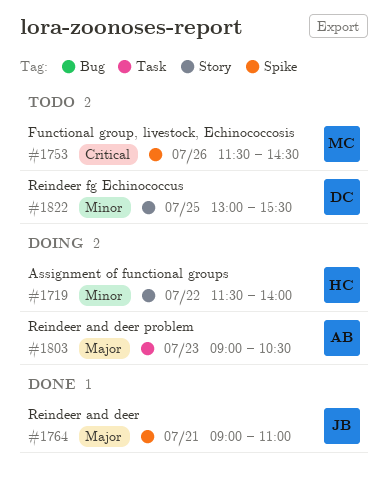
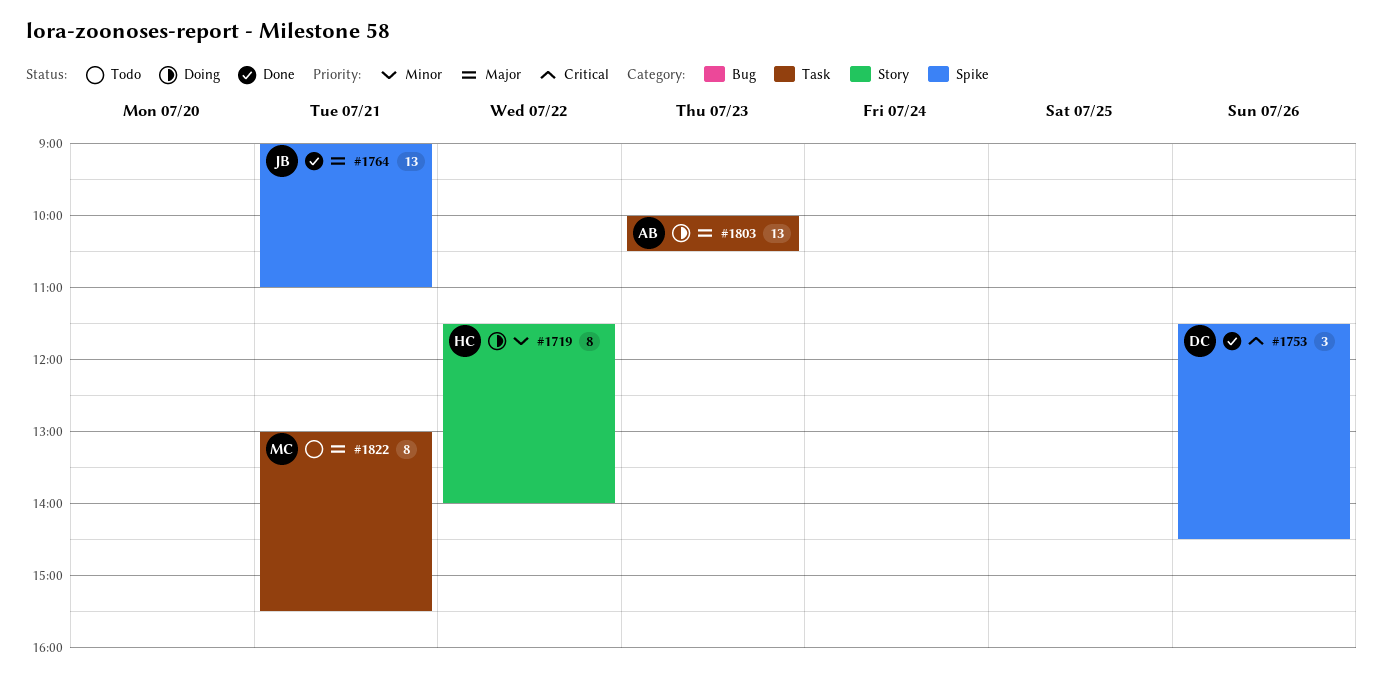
#1753, status: Todo -> Done
#1753, owner: MC -> DC
#1803, begins: 09:00 -> 10:00
#1822, owner: DC -> MC
#1822, priority: Minor -> Major
#1822, label: Story -> Task
#1822, day: Jul 25 -> Jul 21

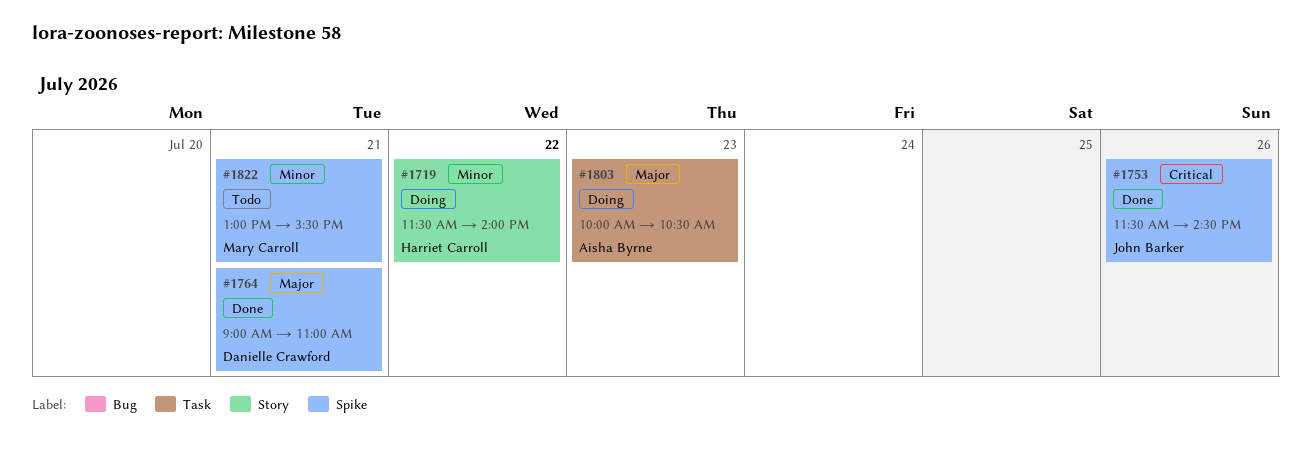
#1753, owner: Danielle Crawford -> John Barker
#1764, owner: John Barker -> Danielle Crawford
#1822, priority: Major -> Minor
#1822, label: Task -> Spike

